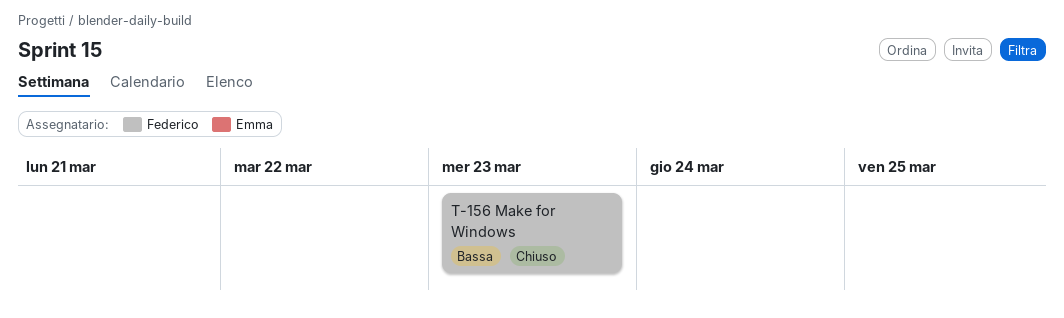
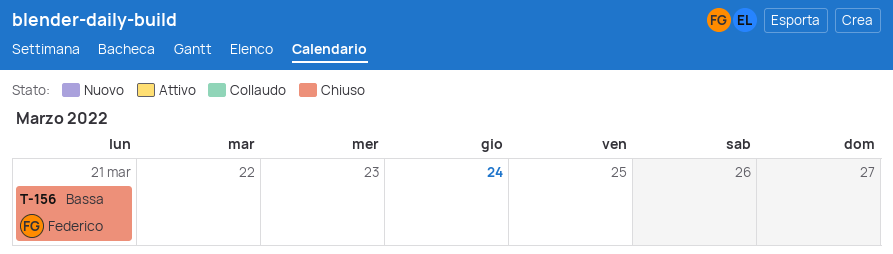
T-156, due: Mar 23 -> Mar 21

